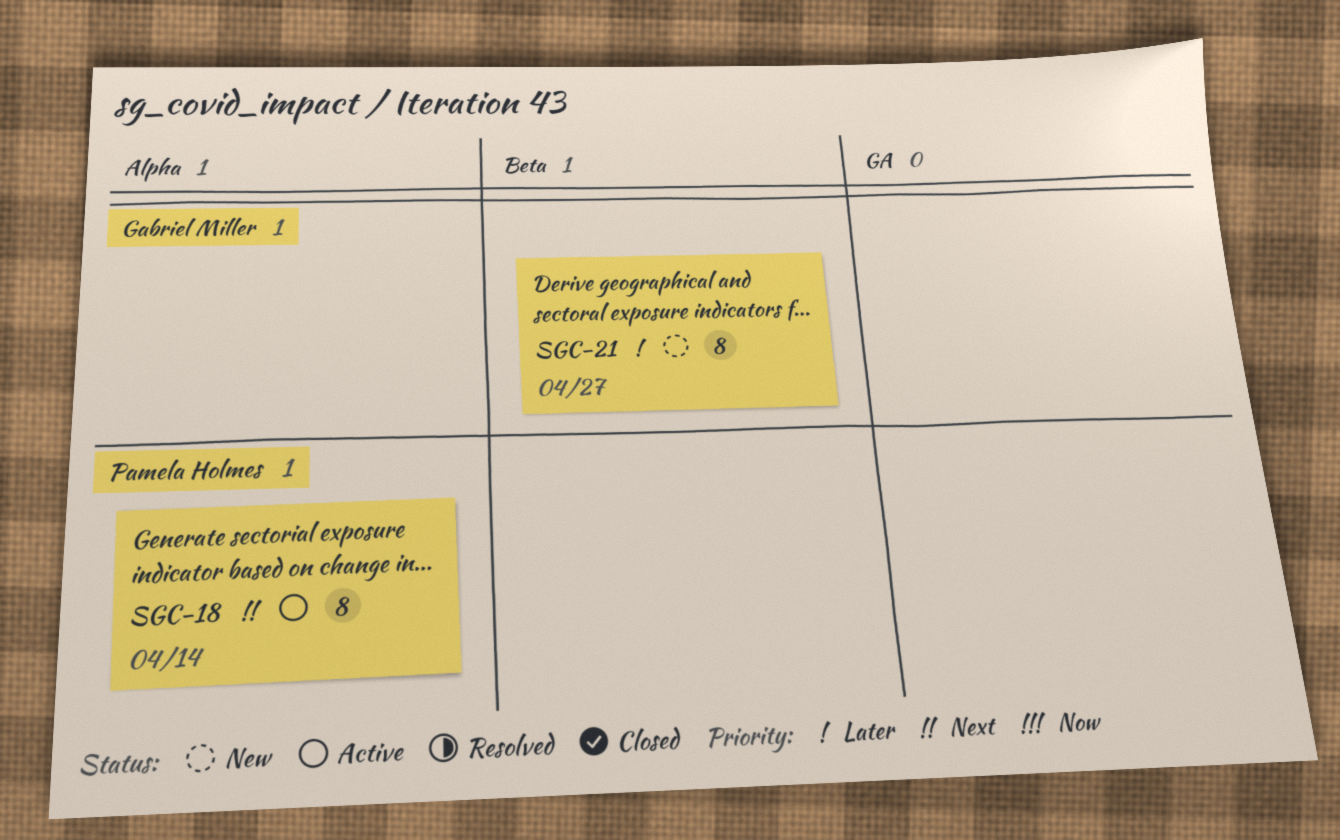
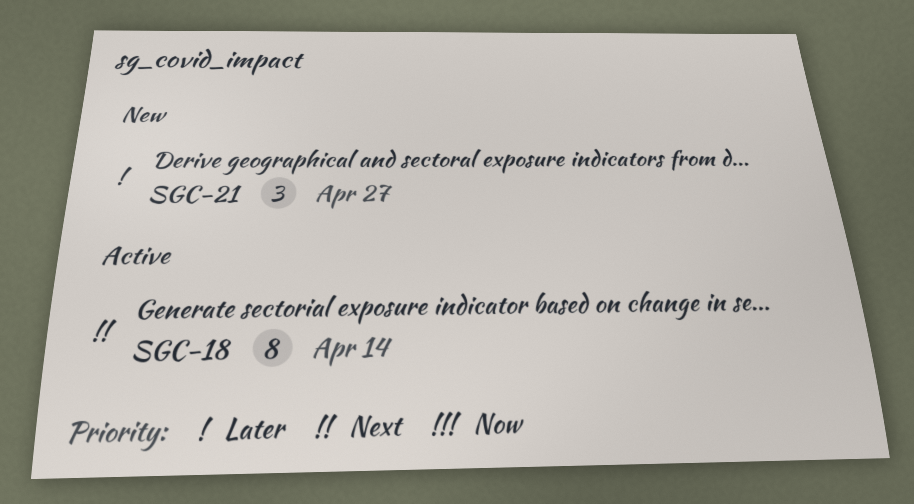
SGC-21, estimate: 8 -> 3

